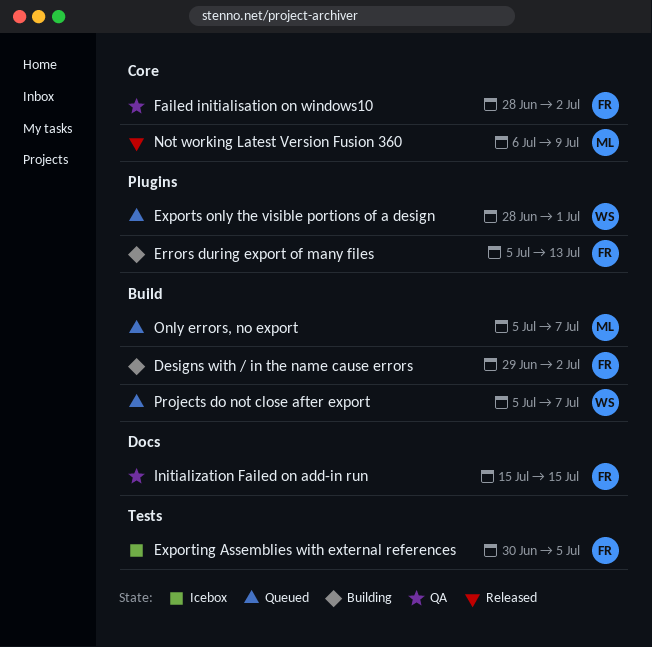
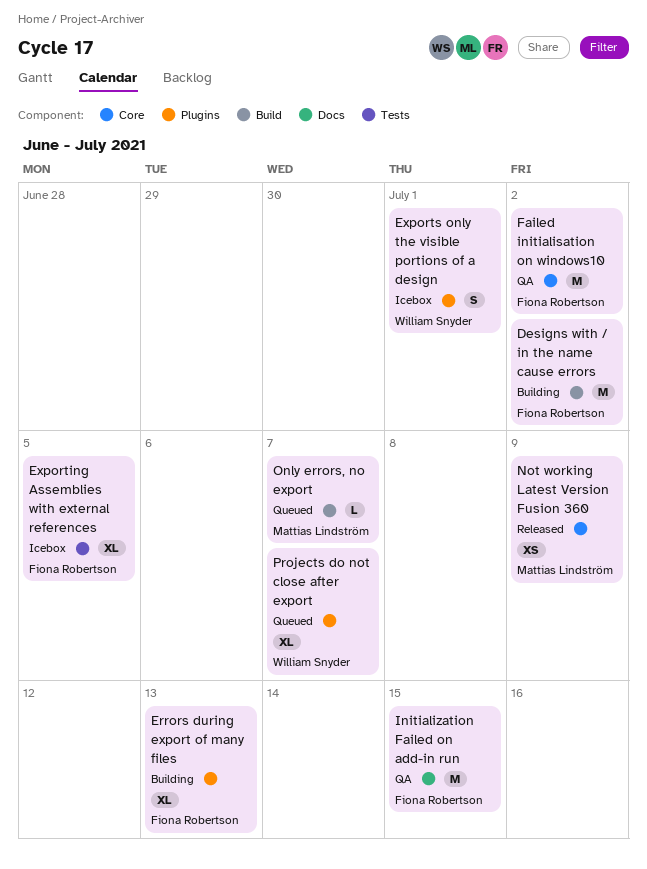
Exports only the visible portions of a design, status: Queued -> Icebox
Projects do not close after export, label: Build -> Plugins

